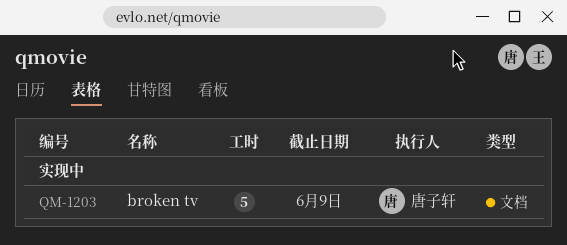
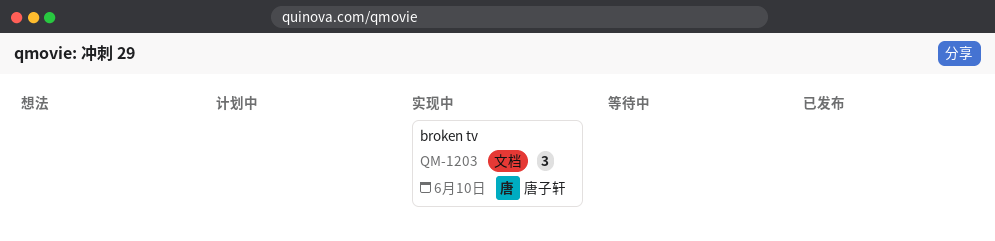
QM-1203, estimate: 5 -> 3
QM-1203, due: Jun 9 -> Jun 10

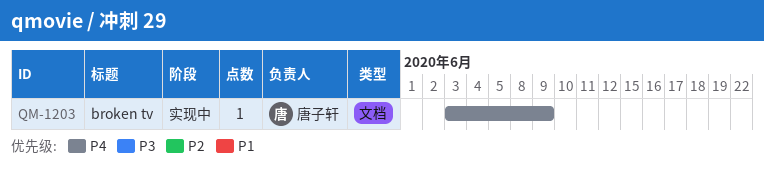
QM-1203, estimate: 3 -> 1
QM-1203, due: Jun 10 -> Jun 9

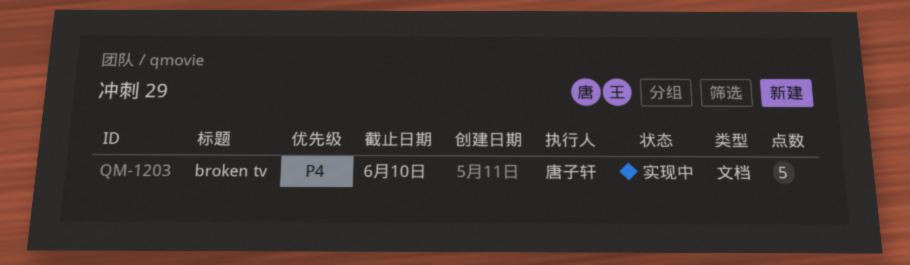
QM-1203, estimate: 1 -> 5
QM-1203, due: Jun 9 -> Jun 10

